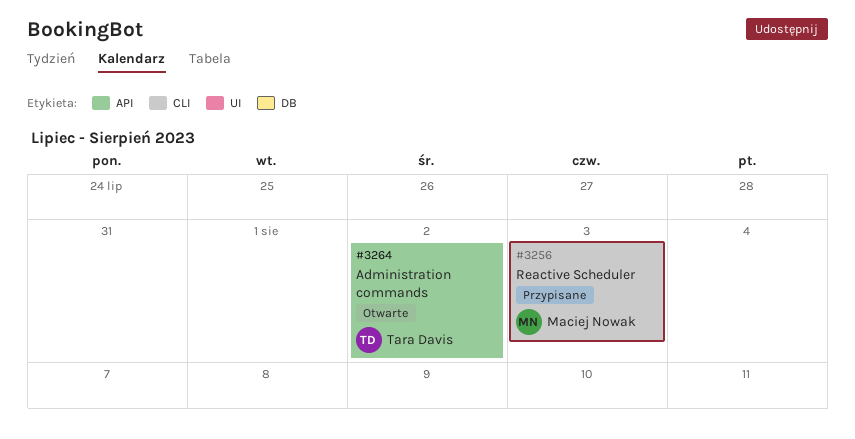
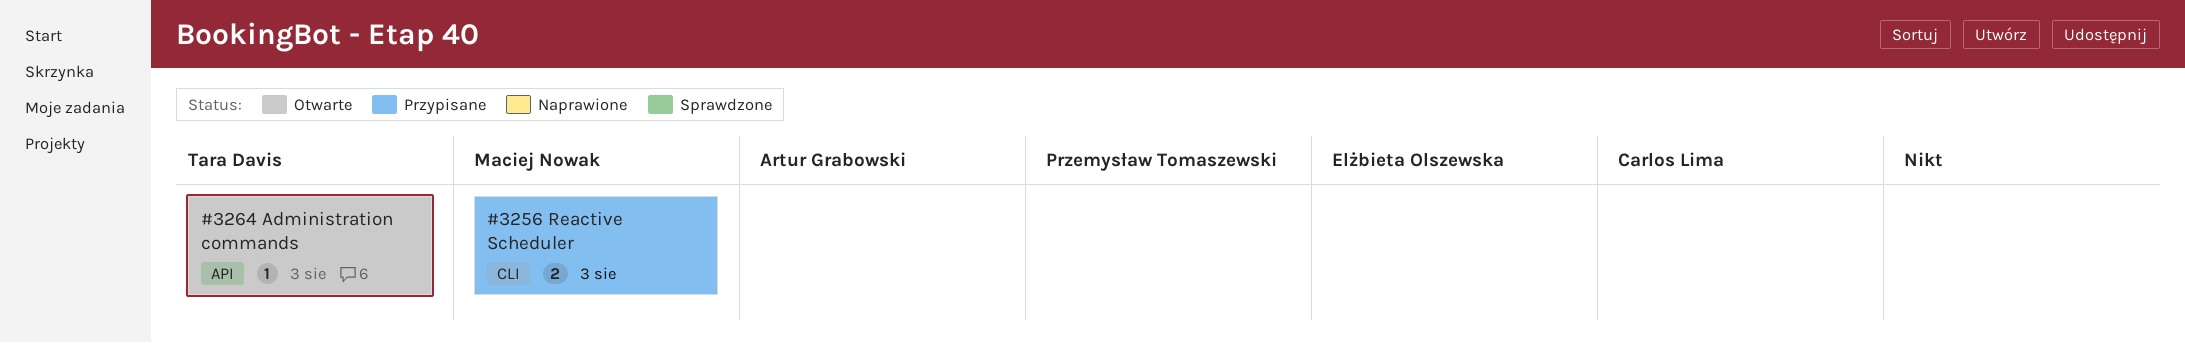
#3264, due: Aug 2 -> Aug 3

